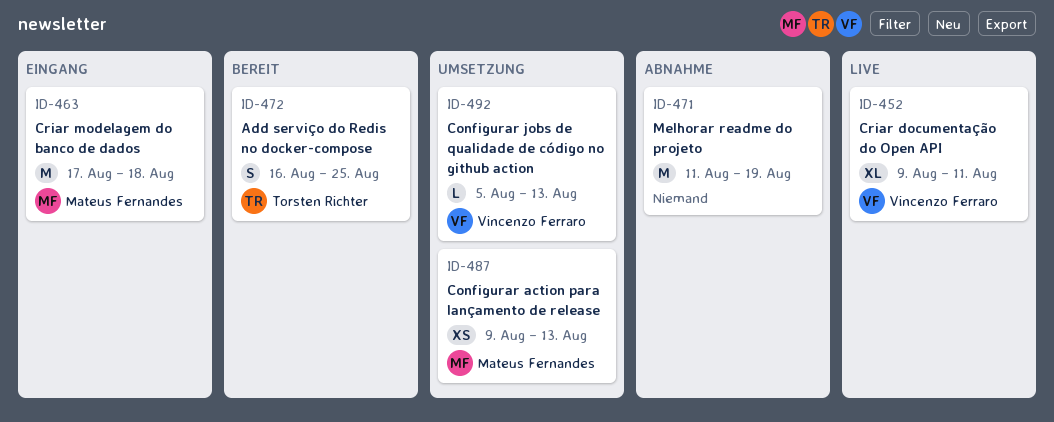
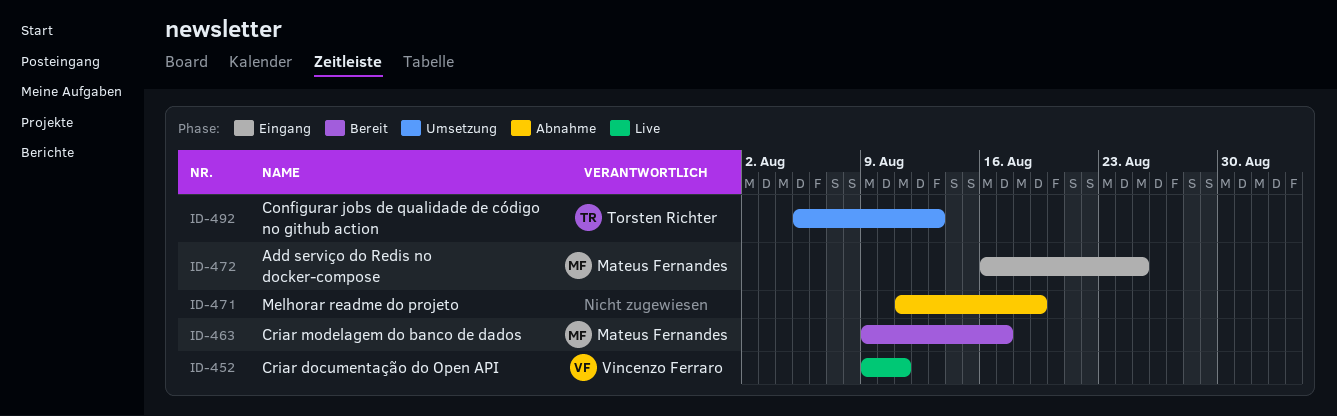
ID-463, status: Eingang -> Bereit
ID-463, start: Aug 17 -> Aug 9
ID-463, due: Aug 18 -> Aug 17
ID-472, status: Bereit -> Eingang
ID-472, owner: Torsten Richter -> Mateus Fernandes
ID-487: present -> none
ID-492, owner: Vincenzo Ferraro -> Torsten Richter

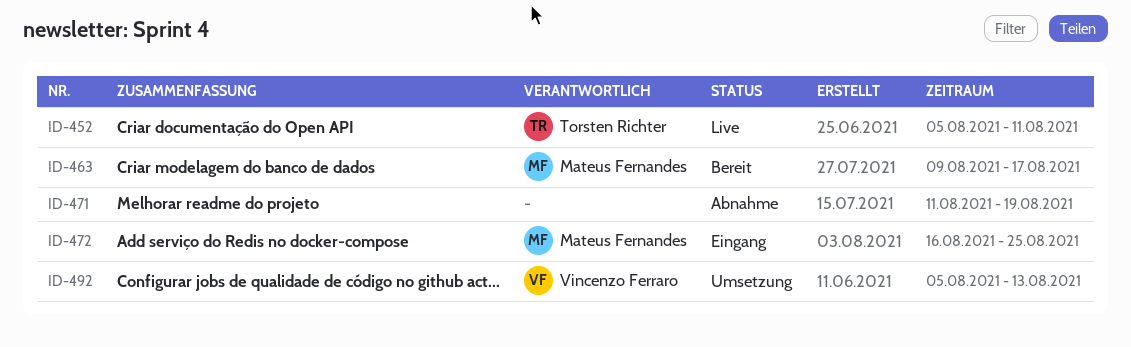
ID-452, owner: Vincenzo Ferraro -> Torsten Richter
ID-452, start: Aug 9 -> Aug 5
ID-492, owner: Torsten Richter -> Vincenzo Ferraro

